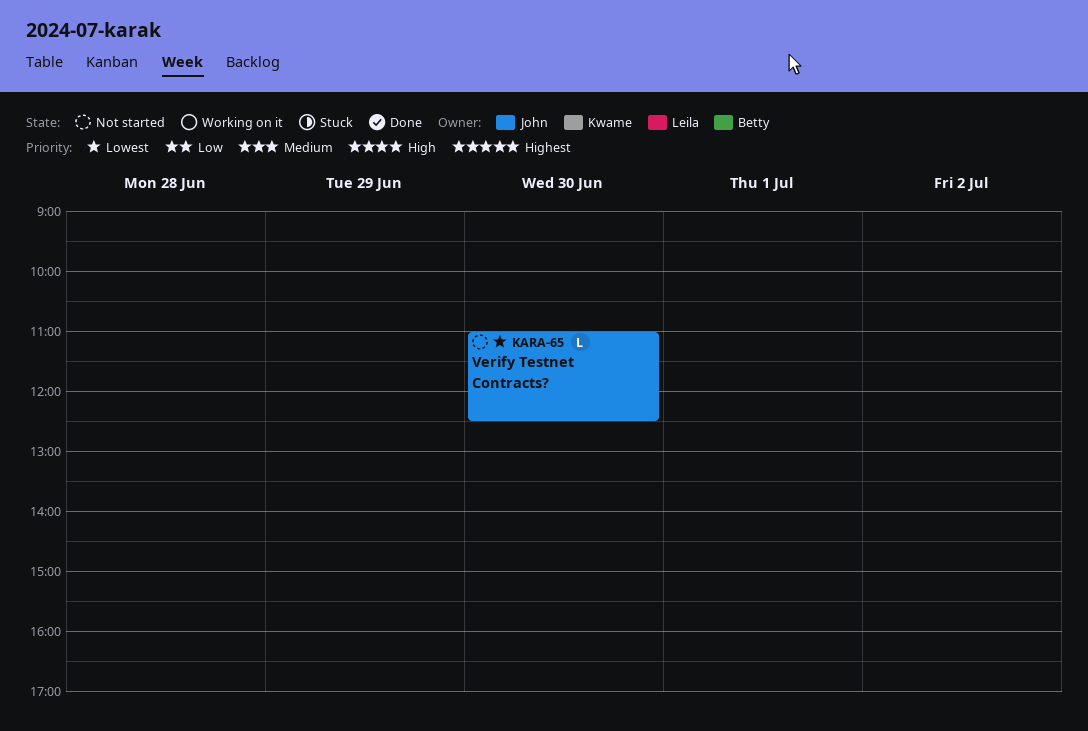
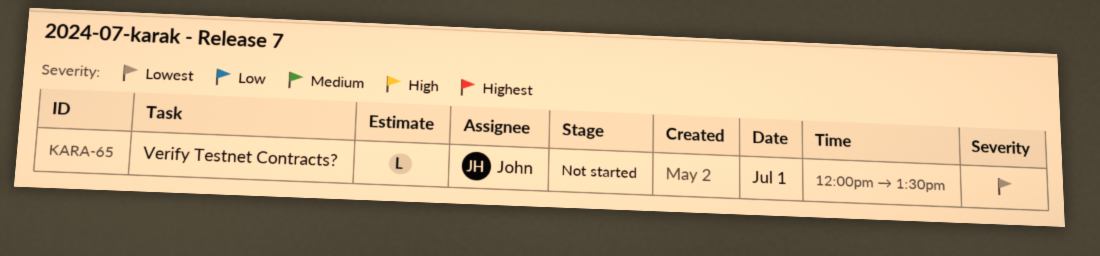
KARA-65, day: Jun 30 -> Jul 1
KARA-65, begins: 11:00 -> 12:00
KARA-65, ends: 12:30 -> 13:30

